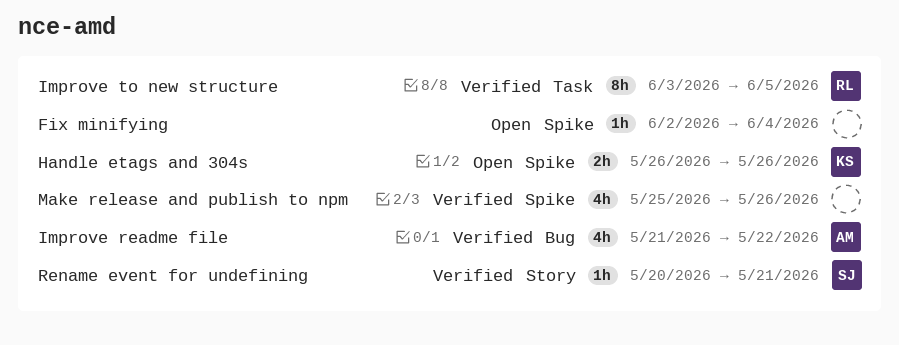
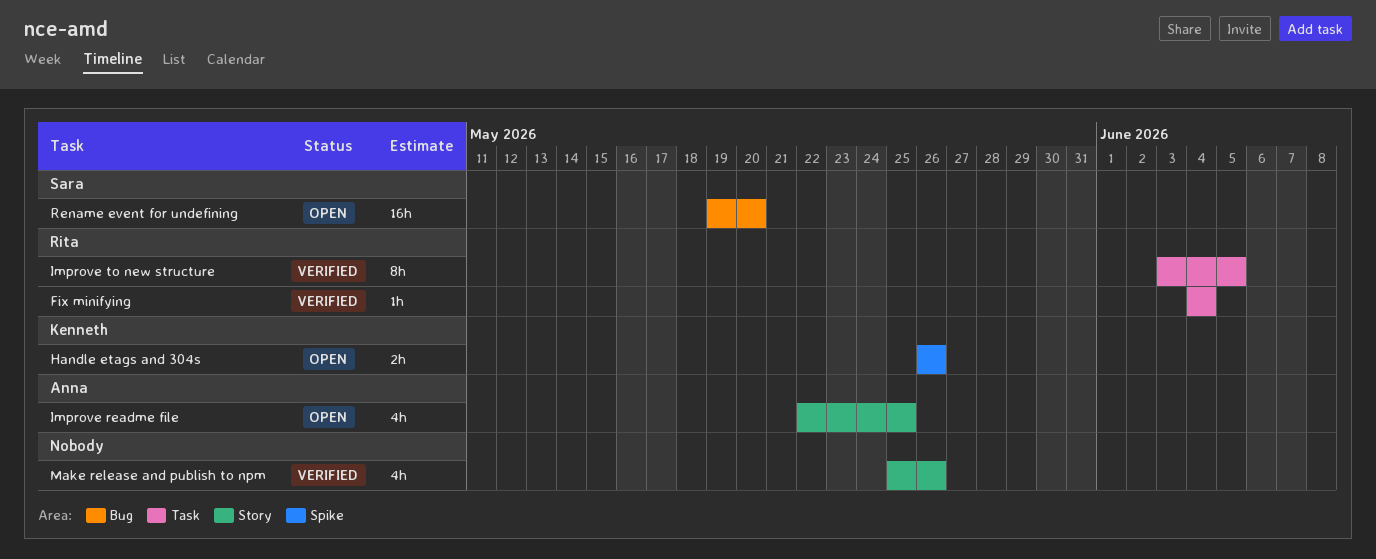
Fix minifying, status: Open -> Verified
Fix minifying, owner: none -> Rita
Fix minifying, label: Spike -> Task
Fix minifying, start: Jun 2 -> Jun 4
Improve readme file, status: Verified -> Open
Improve readme file, label: Bug -> Story
Improve readme file, start: May 21 -> May 22
Improve readme file, due: May 22 -> May 25
Make release and publish to npm, label: Spike -> Story
Rename event for undefining, status: Verified -> Open
Rename event for undefining, label: Story -> Bug
Rename event for undefining, estimate: 1h -> 16h
Rename event for undefining, start: May 20 -> May 19
Rename event for undefining, due: May 21 -> May 20

